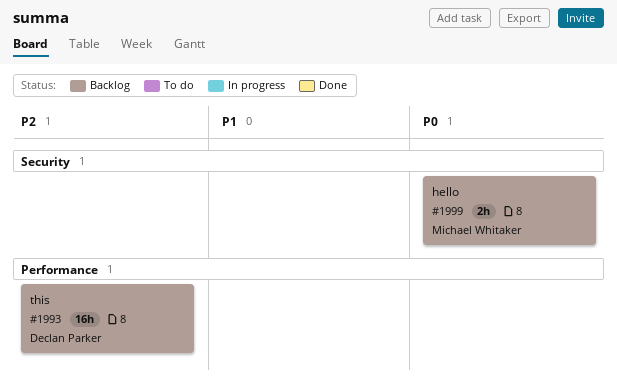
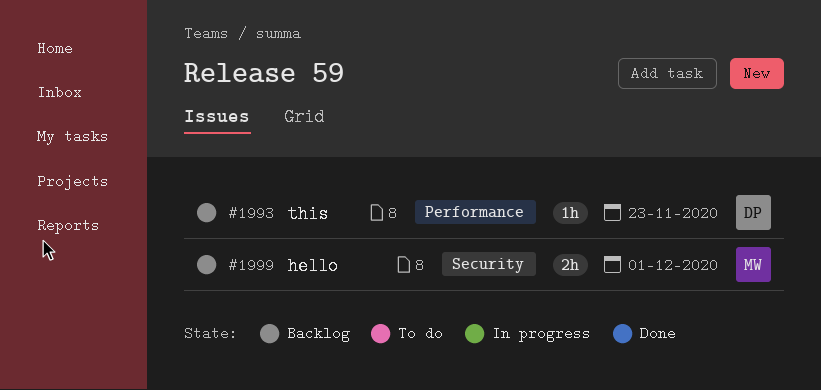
#1993, estimate: 16h -> 1h

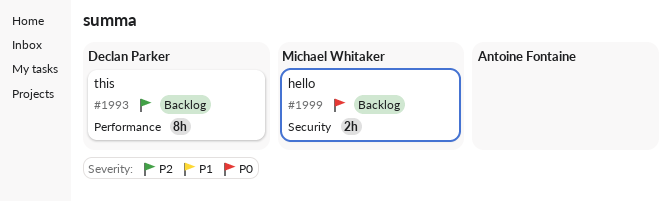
#1993, estimate: 1h -> 8h

